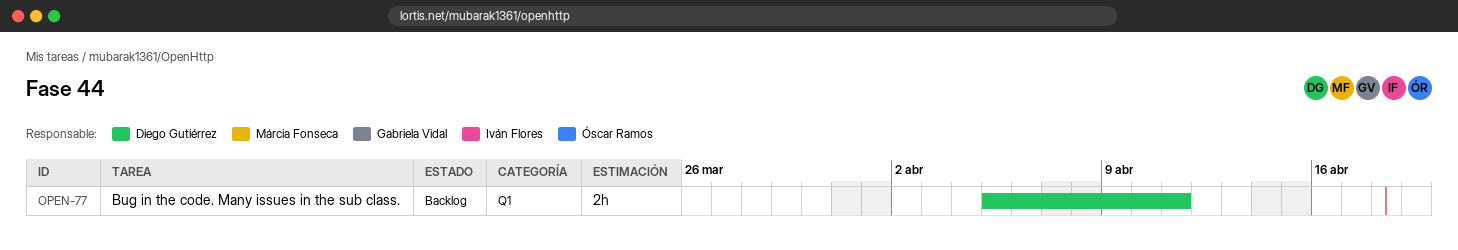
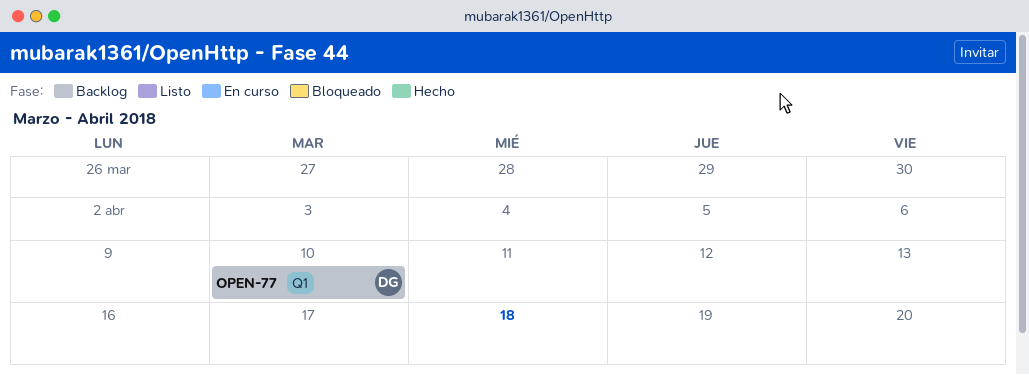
OPEN-77, due: Apr 11 -> Apr 10

